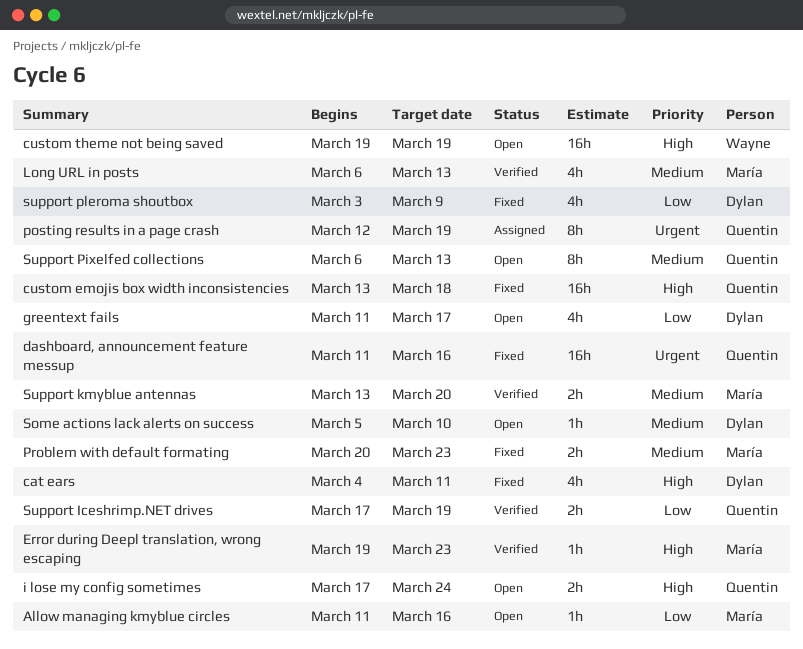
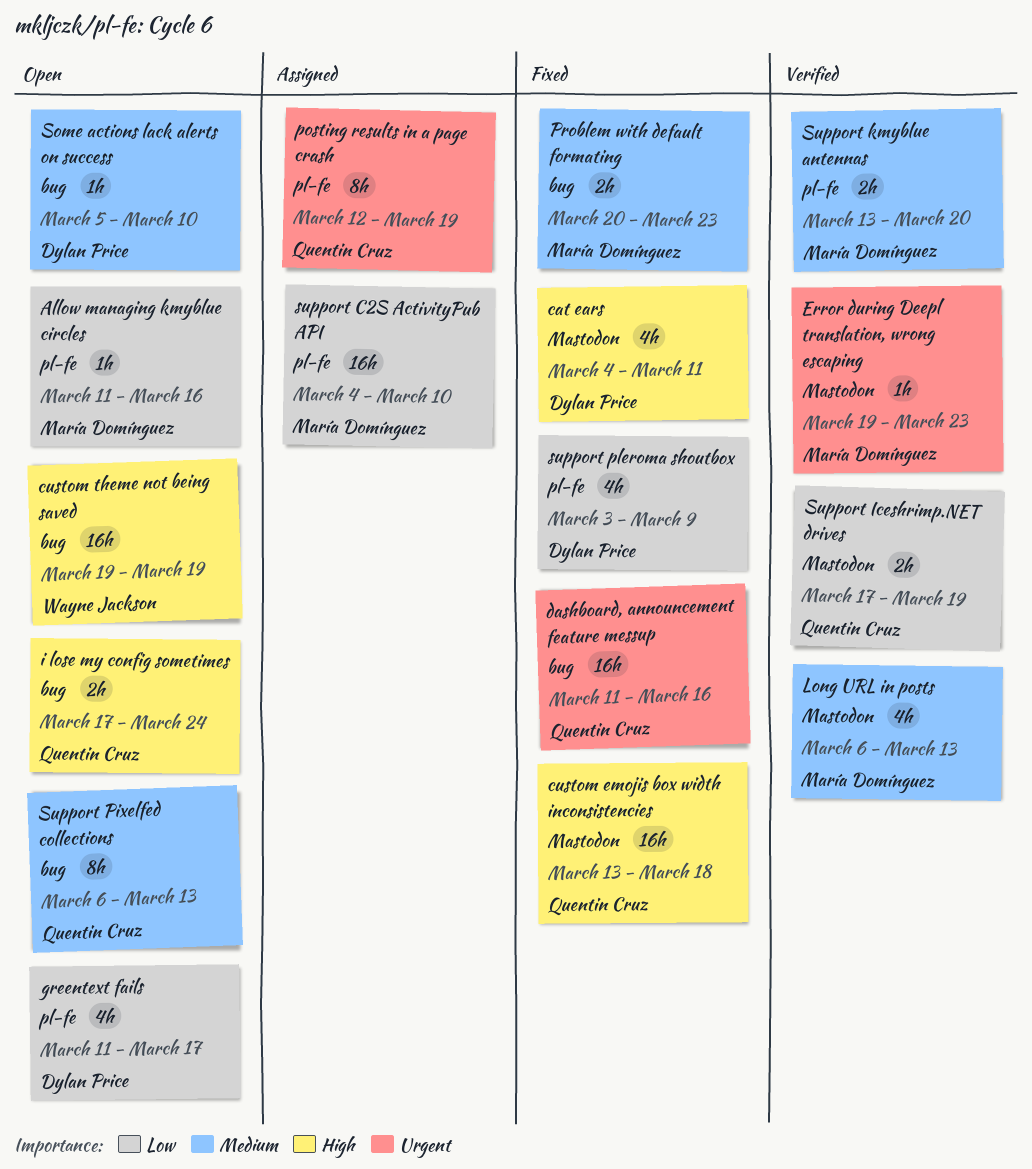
Error during Deepl translation, wrong escaping, priority: High -> Urgent
support C2S ActivityPub API: none -> present

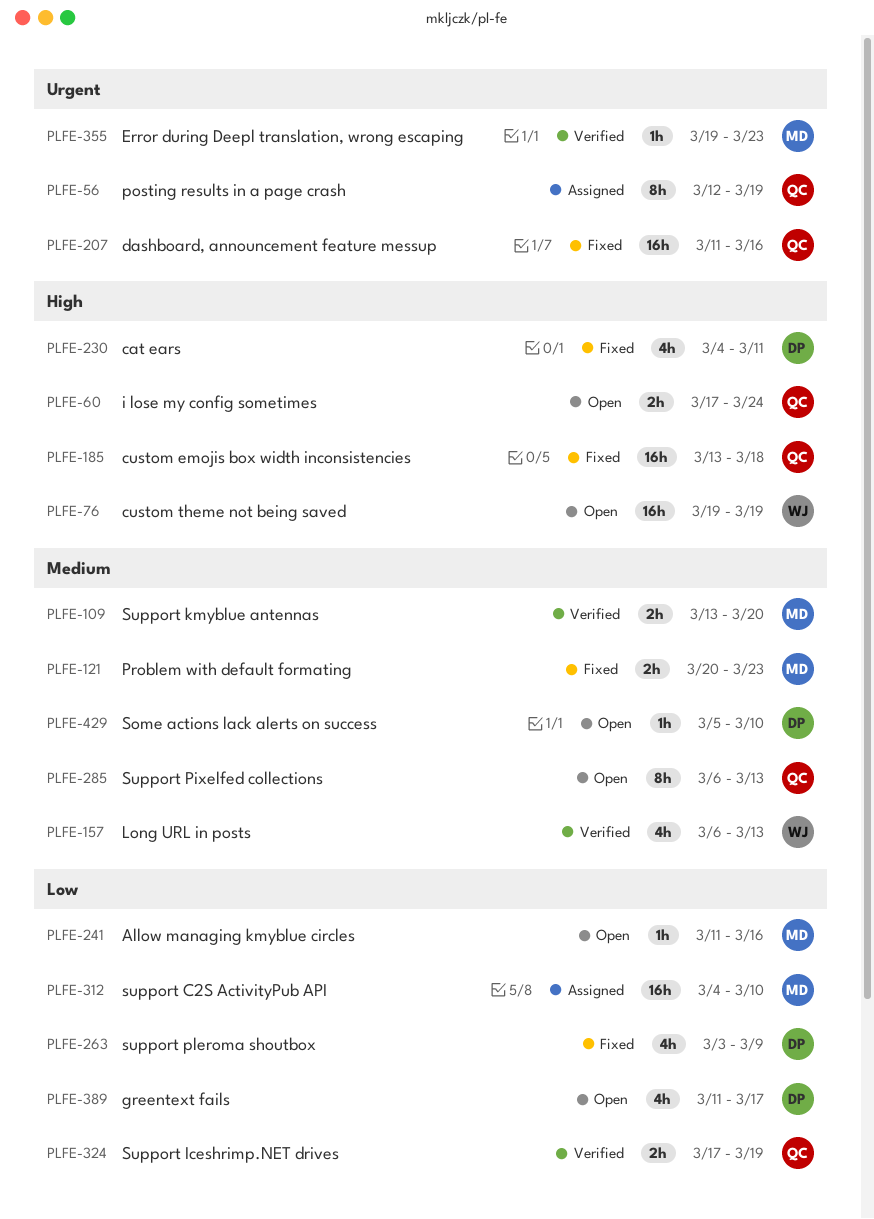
Long URL in posts, owner: María Domínguez -> Wayne Jackson

